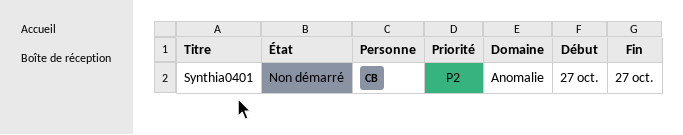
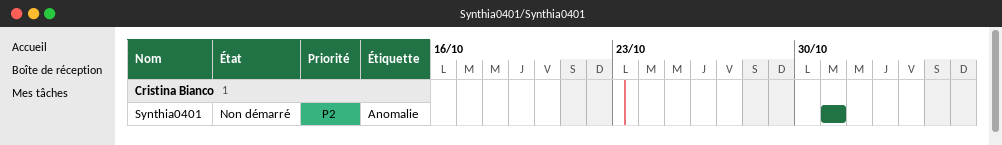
Synthia0401, start: Oct 27 -> Oct 31
Synthia0401, due: Oct 27 -> Oct 31

